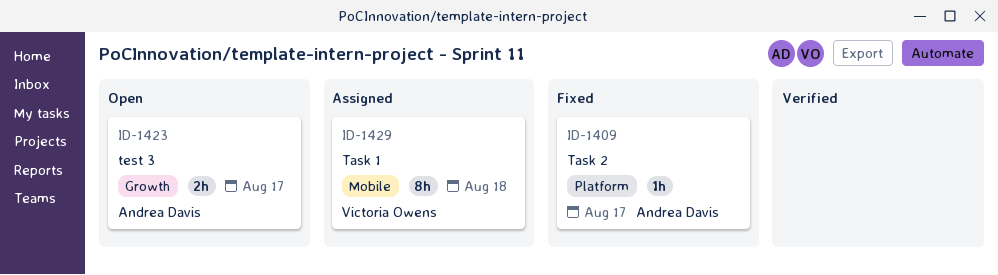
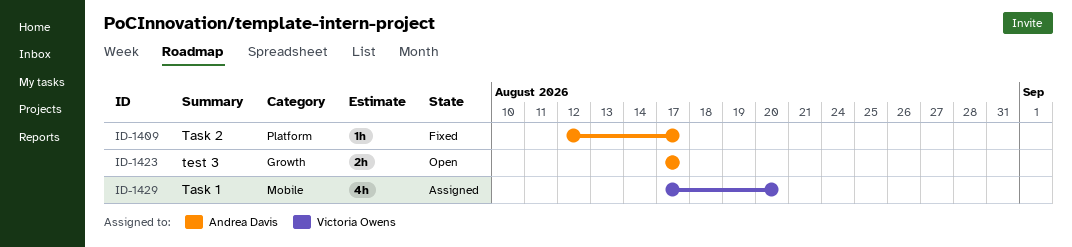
ID-1429, estimate: 8h -> 4h
ID-1429, due: Aug 18 -> Aug 20

